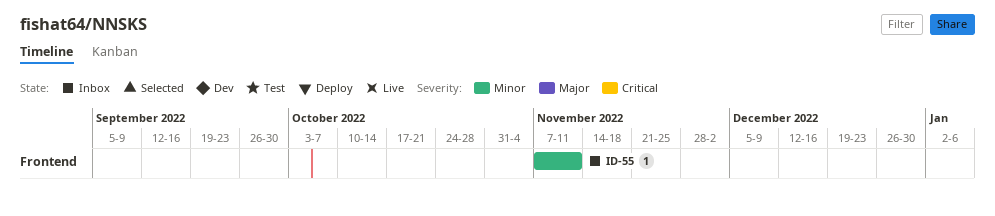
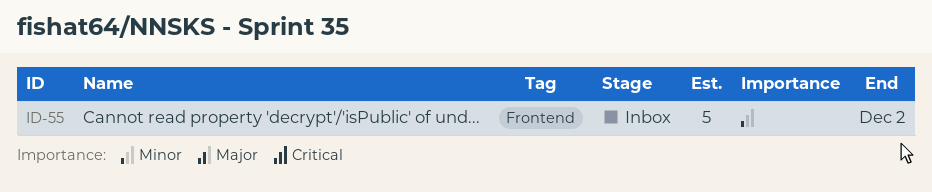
ID-55, estimate: 1 -> 5
ID-55, due: Nov 11 -> Dec 2

